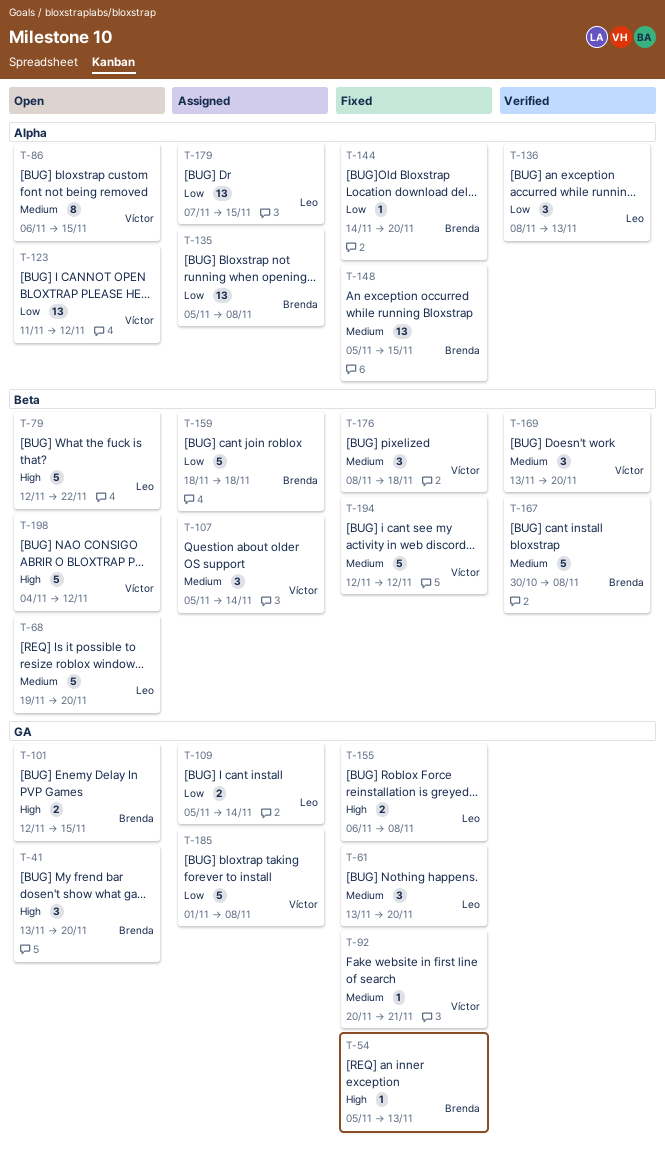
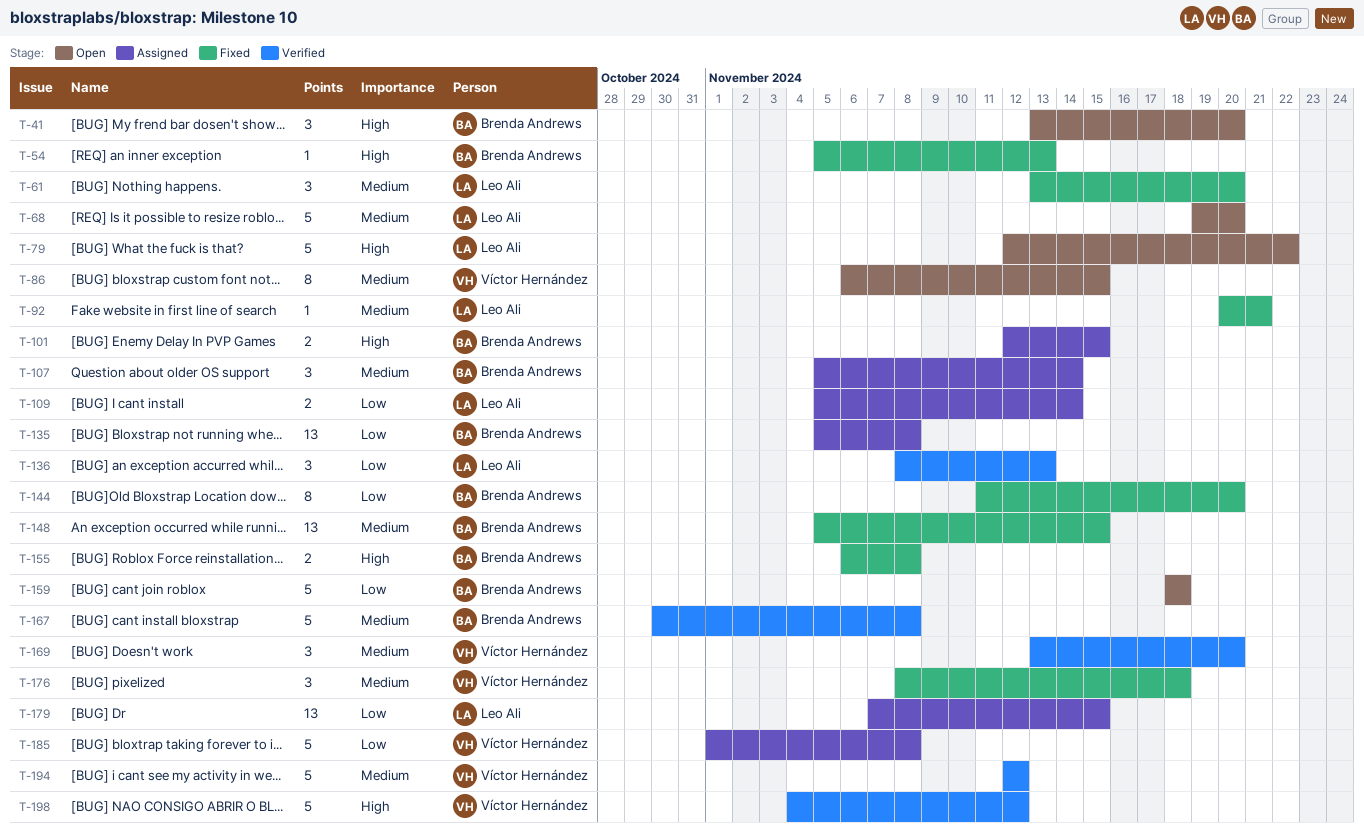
T-92, owner: Víctor Hernández -> Leo Ali
T-101, status: Open -> Assigned
T-107, owner: Víctor Hernández -> Brenda Andrews
T-123: present -> none
T-144, estimate: 1 -> 8
T-144, start: Nov 14 -> Nov 11
T-155, owner: Leo Ali -> Brenda Andrews
T-159, status: Assigned -> Open
T-194, status: Fixed -> Verified
T-198, status: Open -> Verified

